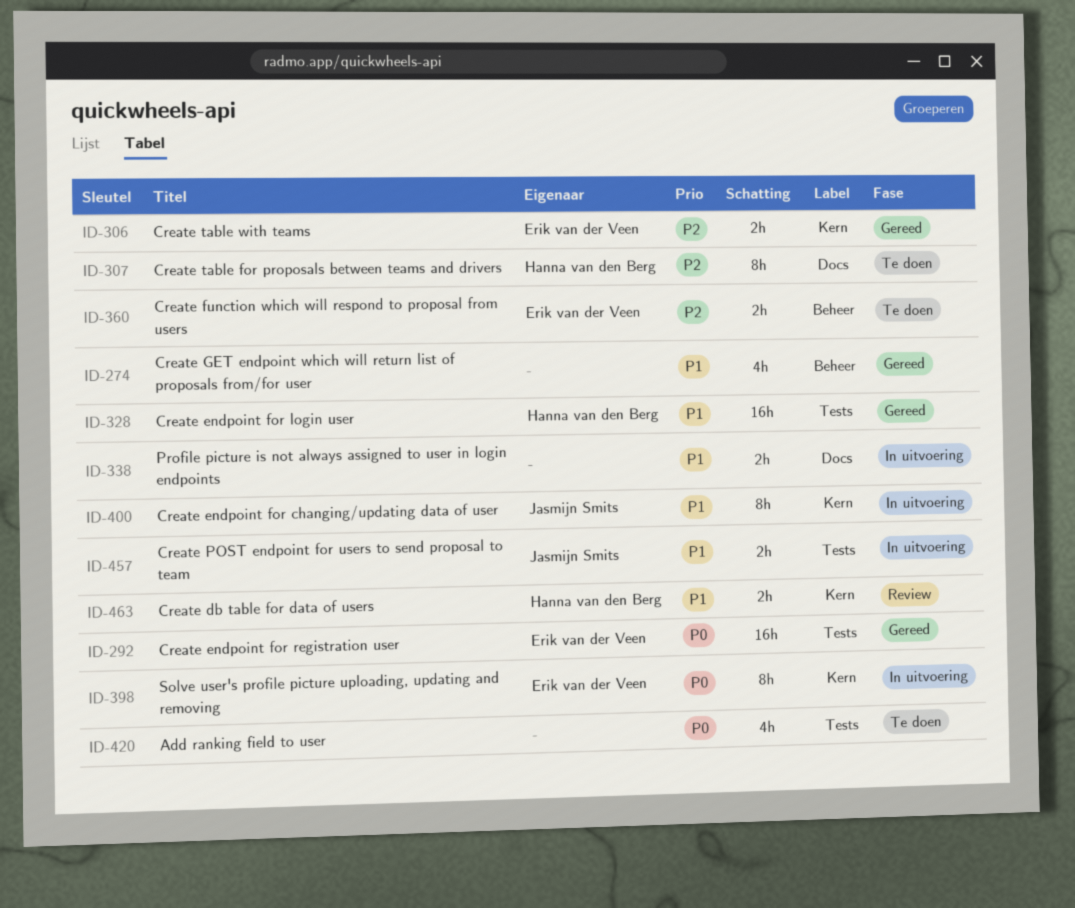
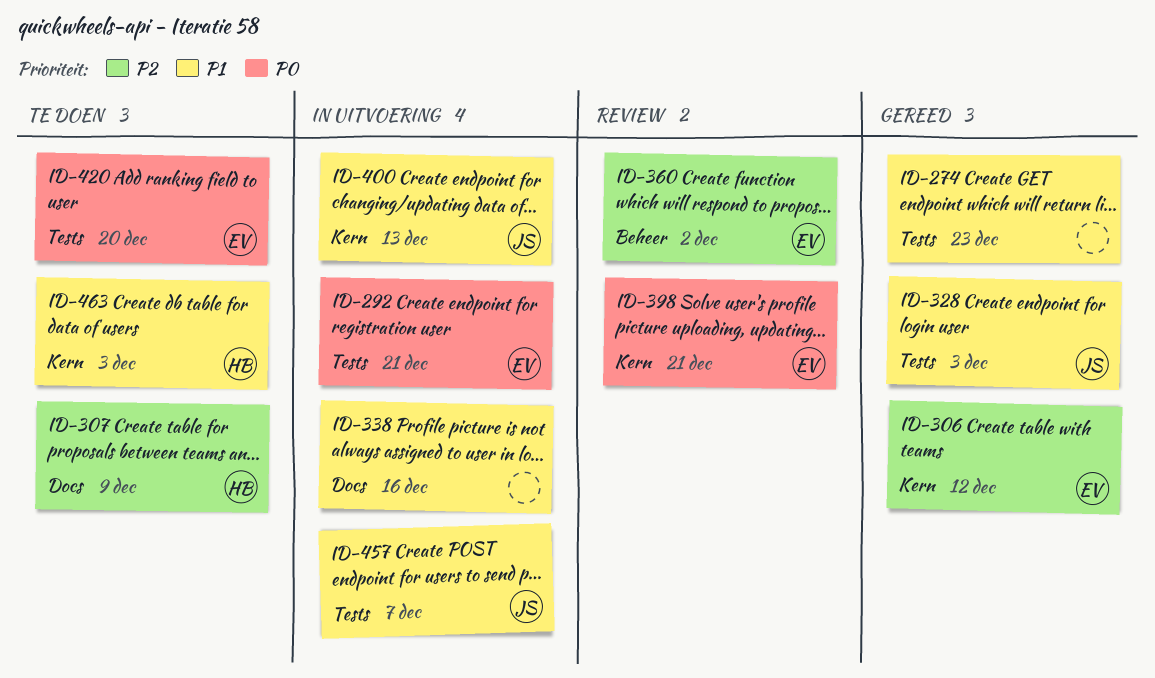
ID-274, label: Beheer -> Tests
ID-292, status: Gereed -> In uitvoering
ID-328, owner: Hanna van den Berg -> Jasmijn Smits
ID-360, status: Te doen -> Review
ID-398, status: In uitvoering -> Review
ID-420, owner: none -> Erik van der Veen
ID-463, status: Review -> Te doen

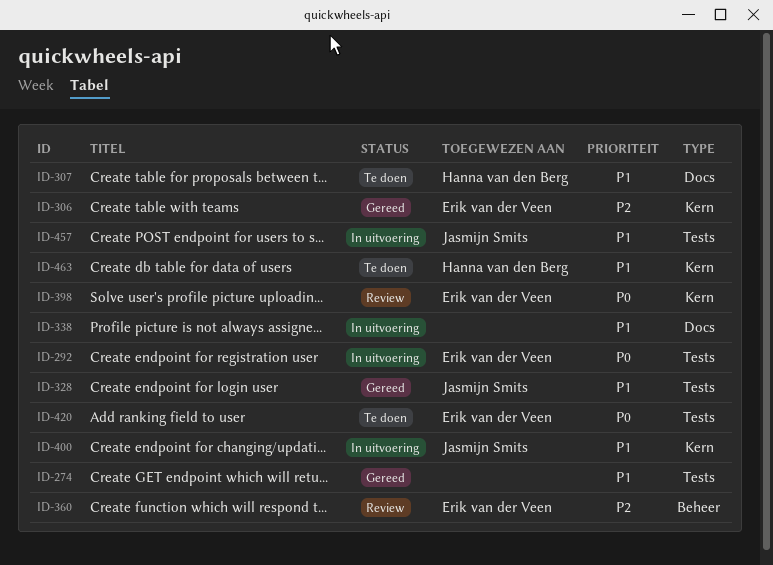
ID-307, priority: P2 -> P1

